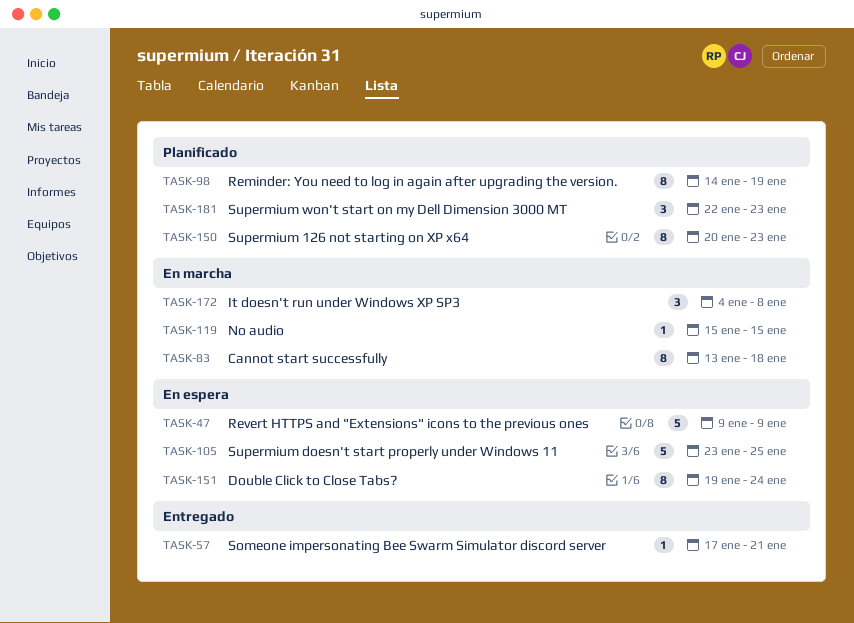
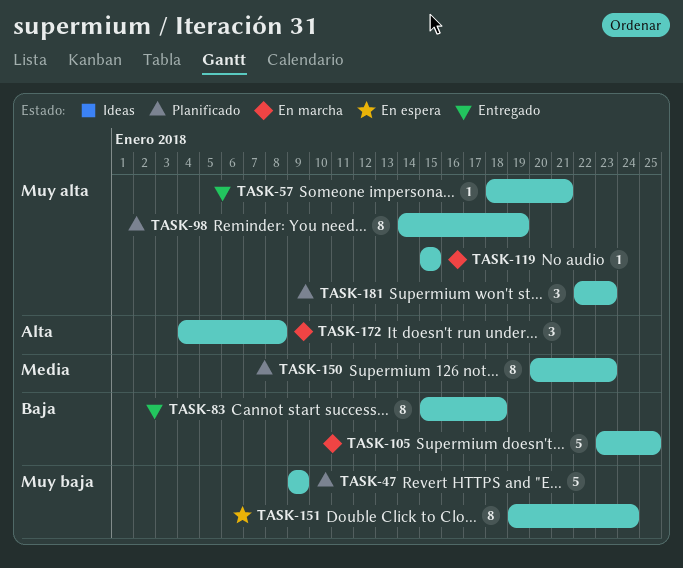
TASK-47, status: En espera -> Planificado
TASK-57, start: Jan 17 -> Jan 18
TASK-83, status: En marcha -> Entregado
TASK-83, start: Jan 13 -> Jan 15
TASK-105, status: En espera -> En marcha

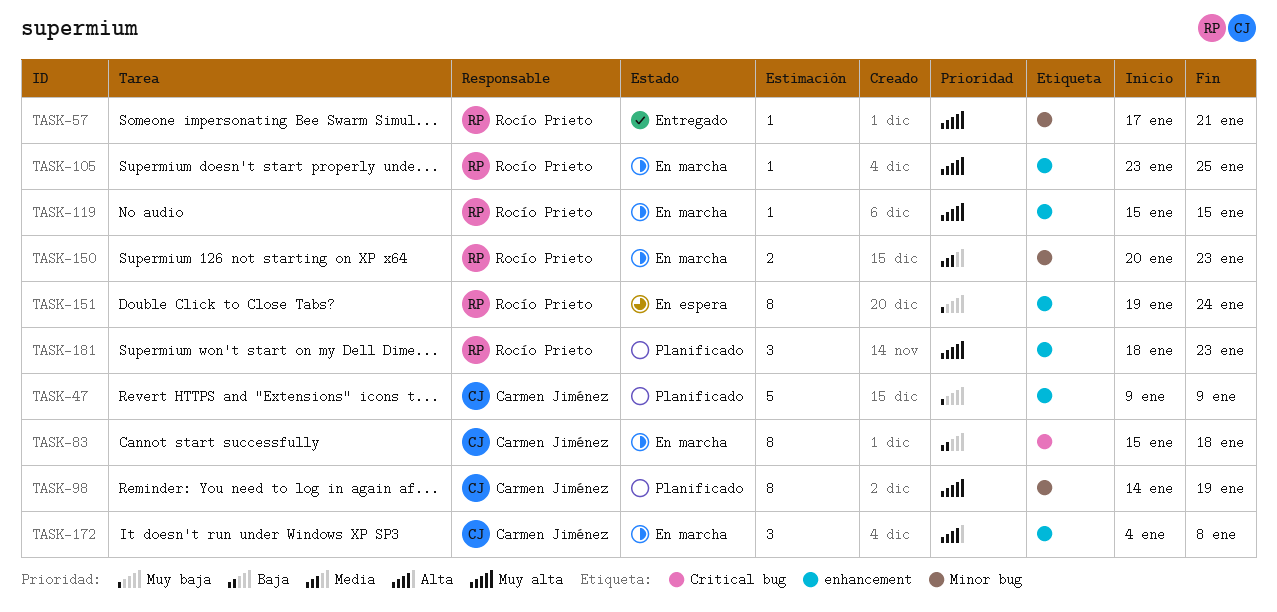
TASK-57, start: Jan 18 -> Jan 17
TASK-83, status: Entregado -> En marcha
TASK-105, priority: Baja -> Muy alta
TASK-105, estimate: 5 -> 1
TASK-150, status: Planificado -> En marcha
TASK-150, estimate: 8 -> 2
TASK-181, start: Jan 22 -> Jan 18

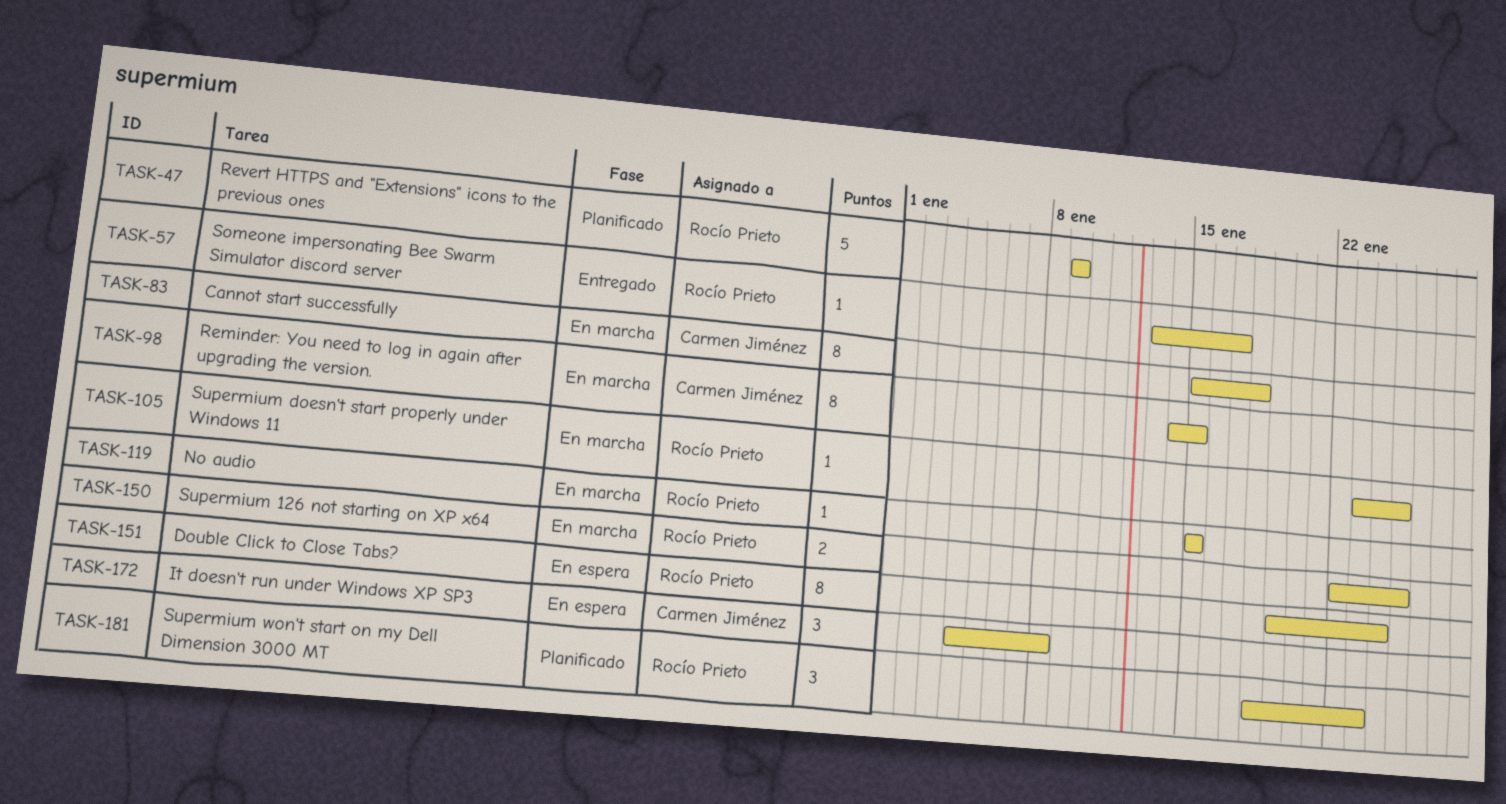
TASK-47, owner: Carmen Jiménez -> Rocío Prieto
TASK-57, start: Jan 17 -> Jan 13
TASK-57, due: Jan 21 -> Jan 17
TASK-98, status: Planificado -> En marcha
TASK-98, due: Jan 19 -> Jan 15
TASK-150, start: Jan 20 -> Jan 22
TASK-150, due: Jan 23 -> Jan 25
TASK-172, status: En marcha -> En espera

